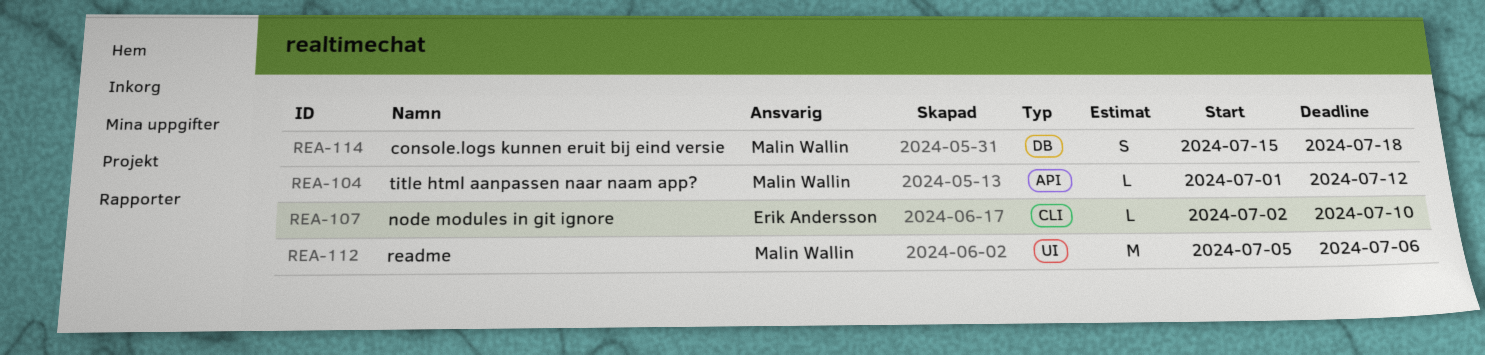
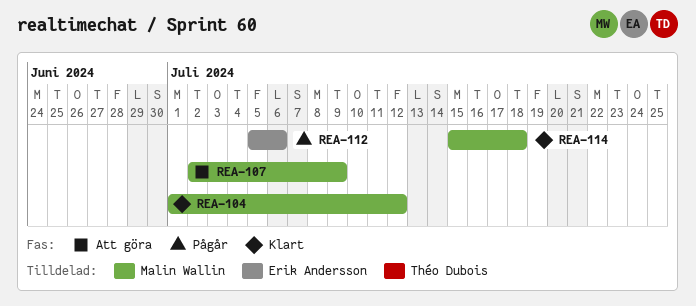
REA-107, owner: Erik Andersson -> Malin Wallin
REA-107, due: Jul 10 -> Jul 9
REA-112, owner: Malin Wallin -> Erik Andersson

